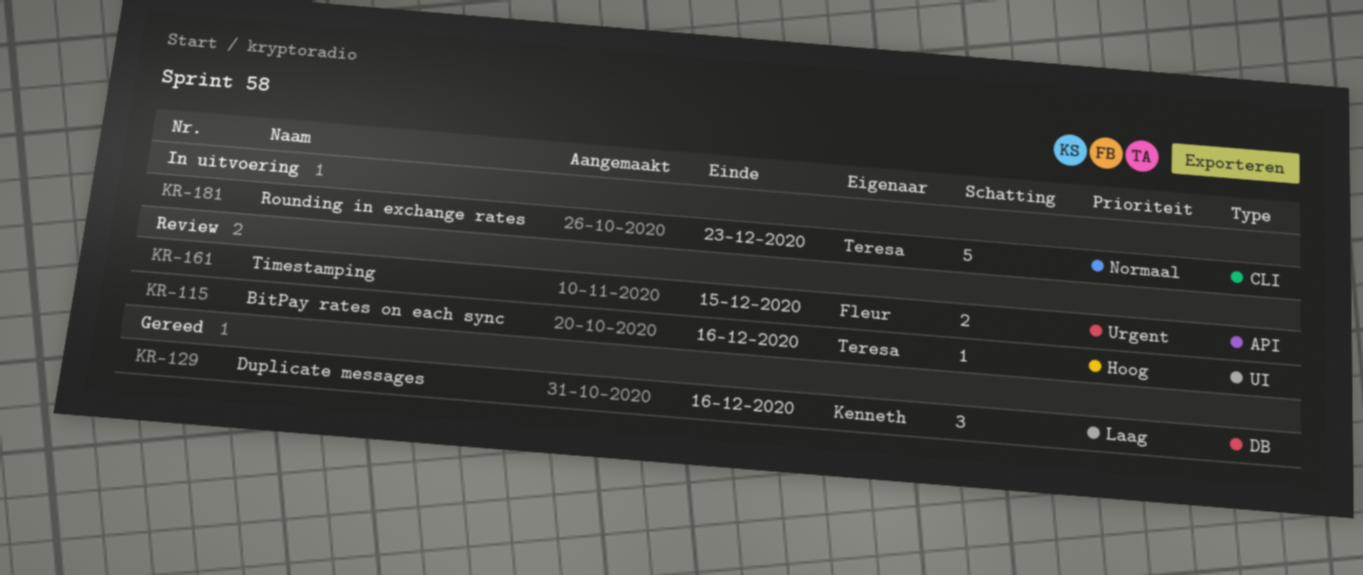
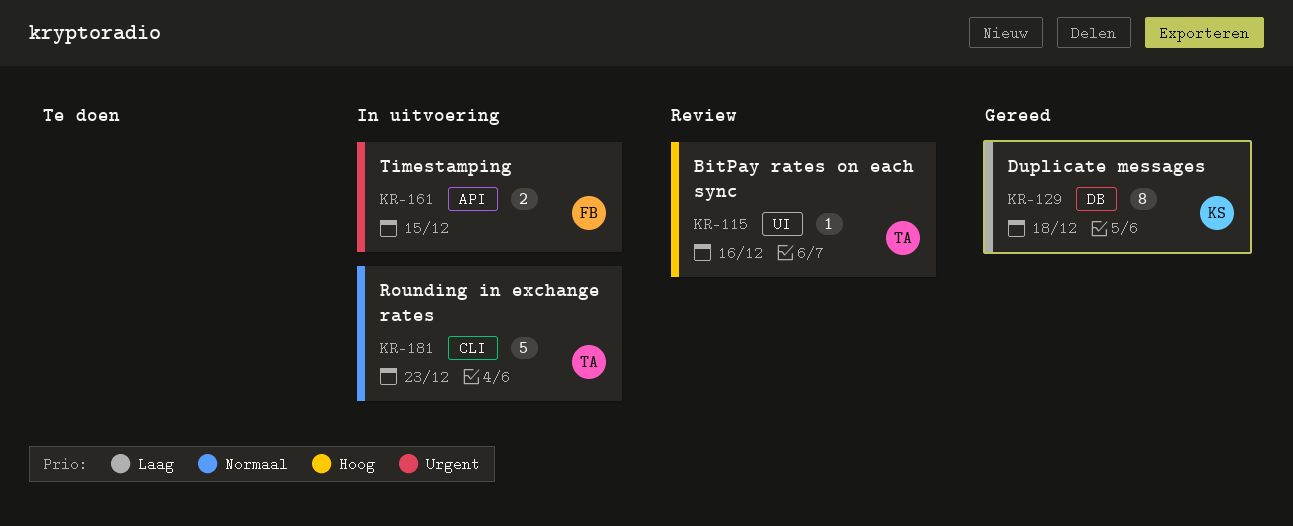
KR-129, estimate: 3 -> 8
KR-129, due: Dec 16 -> Dec 18
KR-161, status: Review -> In uitvoering

